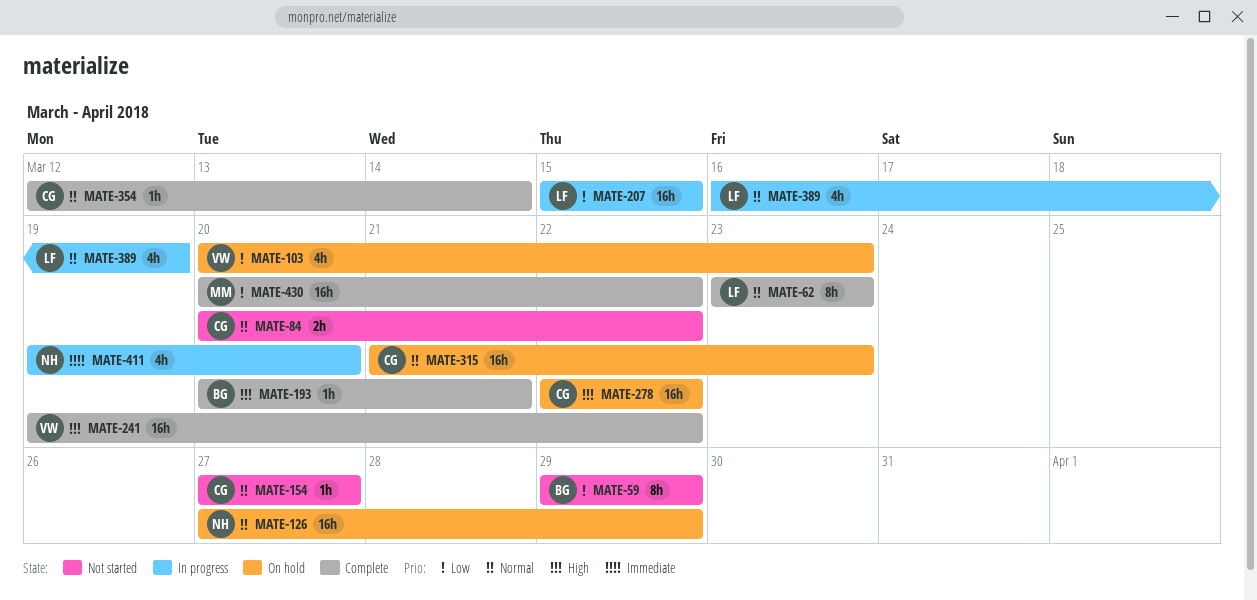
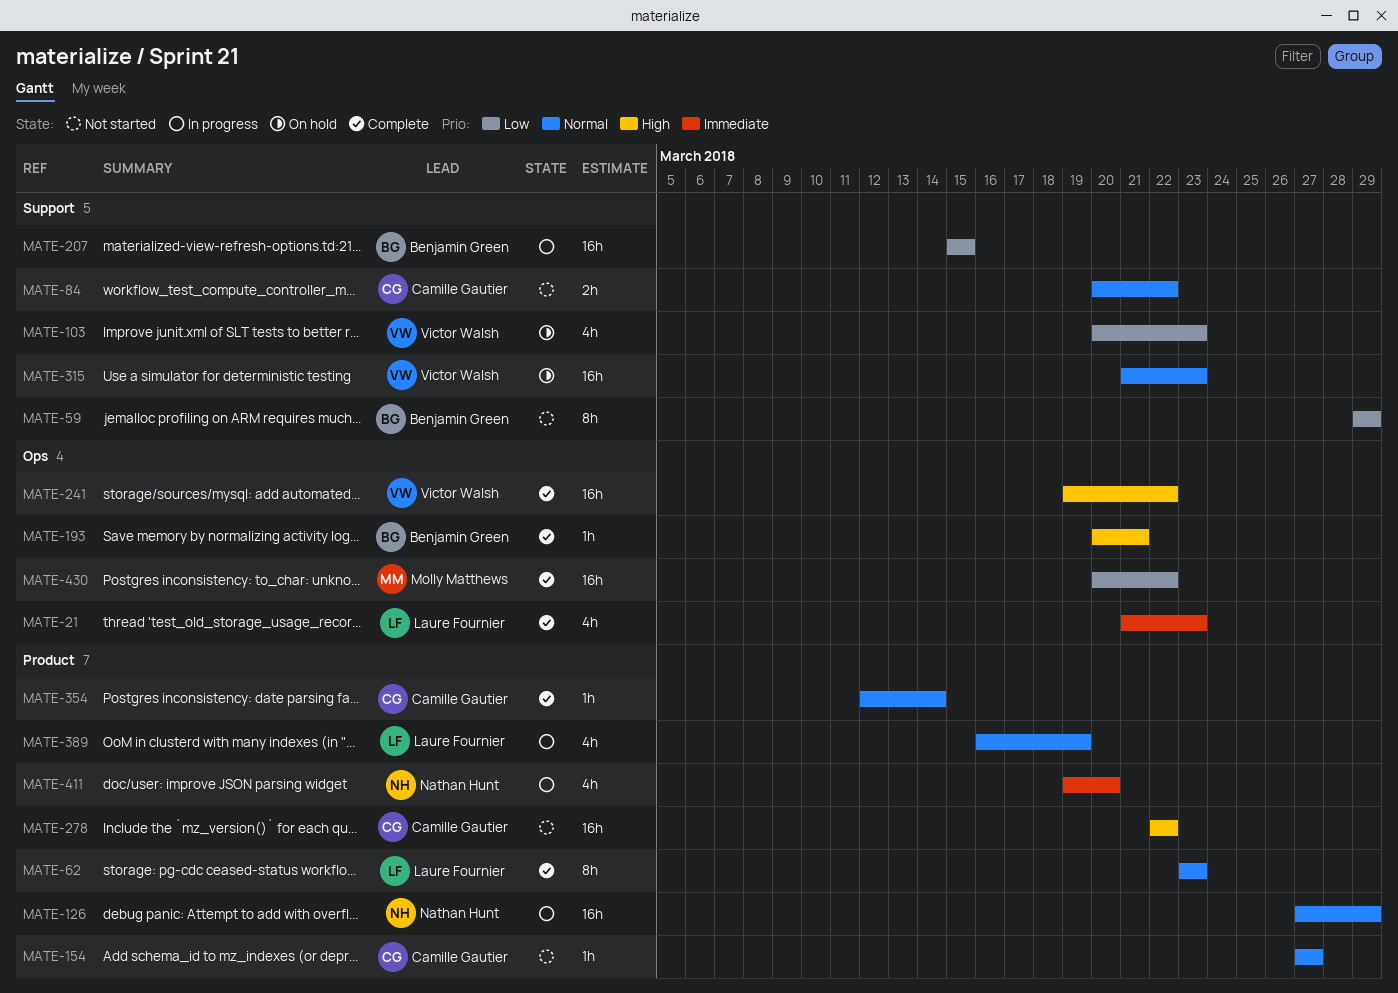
MATE-21: none -> present
MATE-126, status: On hold -> In progress
MATE-207, owner: Laure Fournier -> Benjamin Green
MATE-278, status: On hold -> Not started
MATE-315, owner: Camille Gautier -> Victor Walsh

